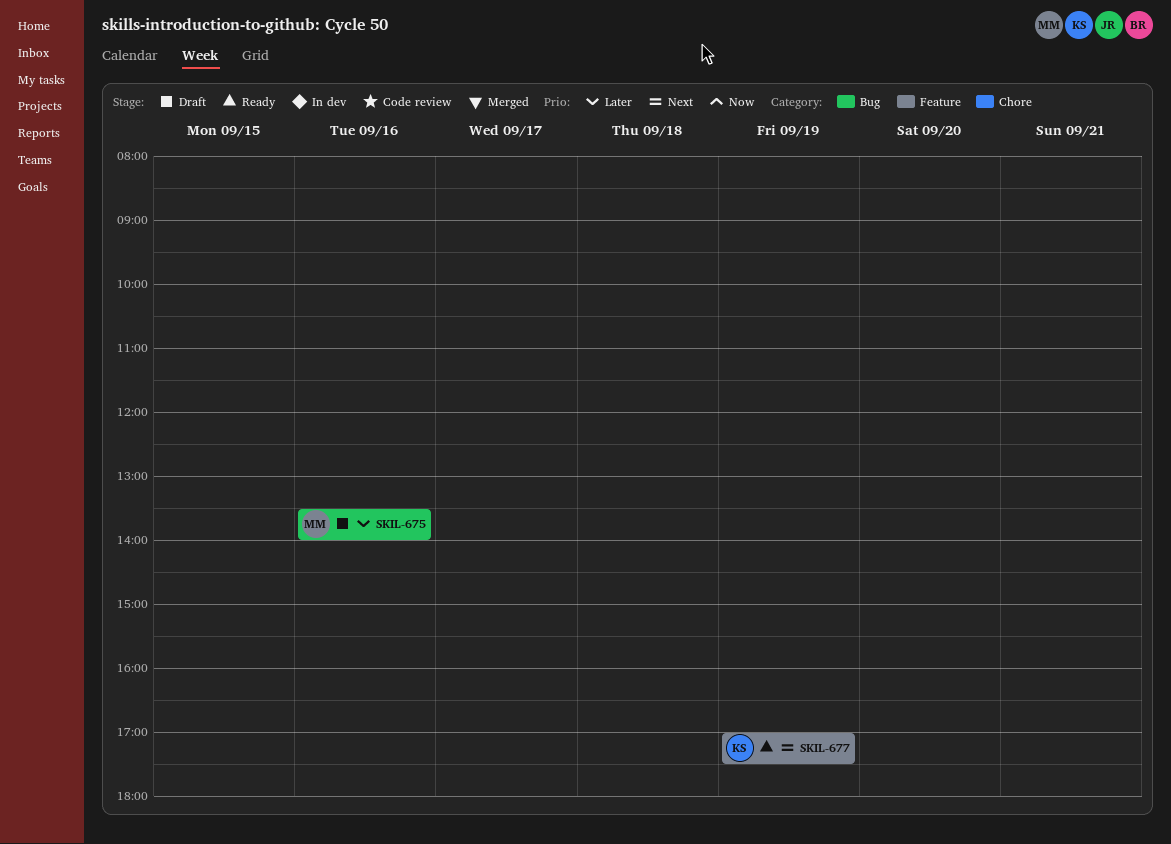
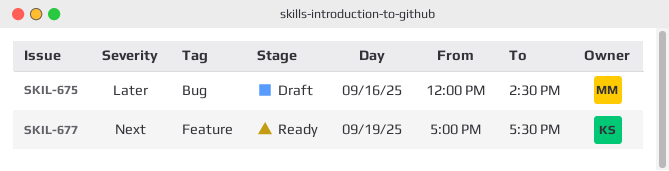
SKIL-675, begins: 13:30 -> 12:00
SKIL-675, ends: 14:00 -> 14:30

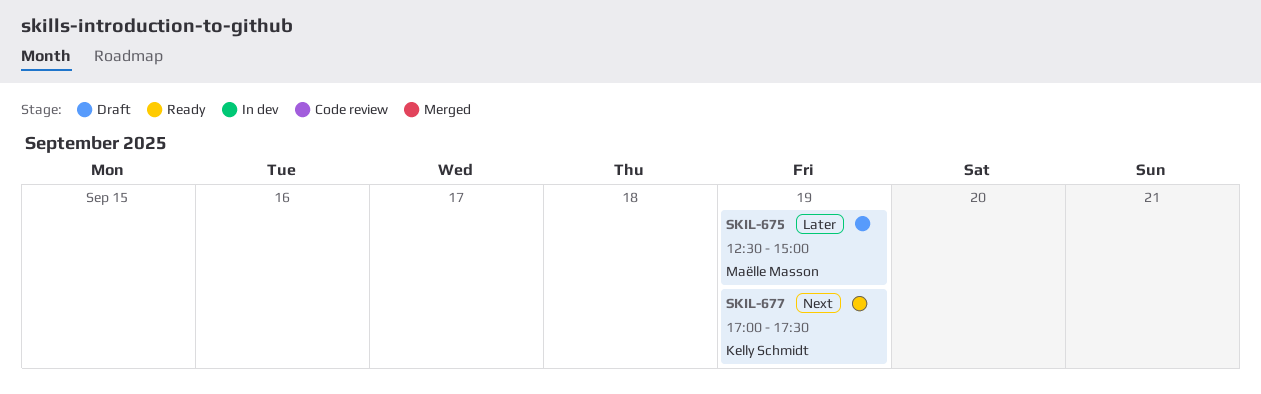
SKIL-675, day: Sep 16 -> Sep 19
SKIL-675, begins: 12:00 -> 12:30
SKIL-675, ends: 14:30 -> 15:00

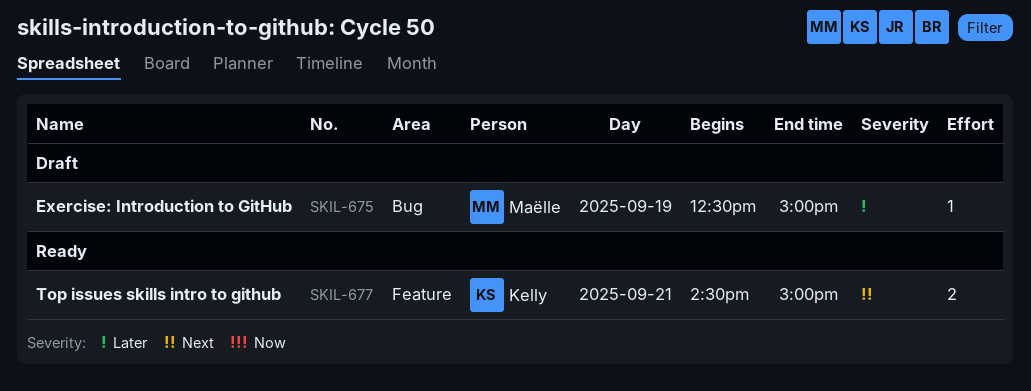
SKIL-677, day: Sep 19 -> Sep 21
SKIL-677, begins: 17:00 -> 14:30
SKIL-677, ends: 17:30 -> 15:00

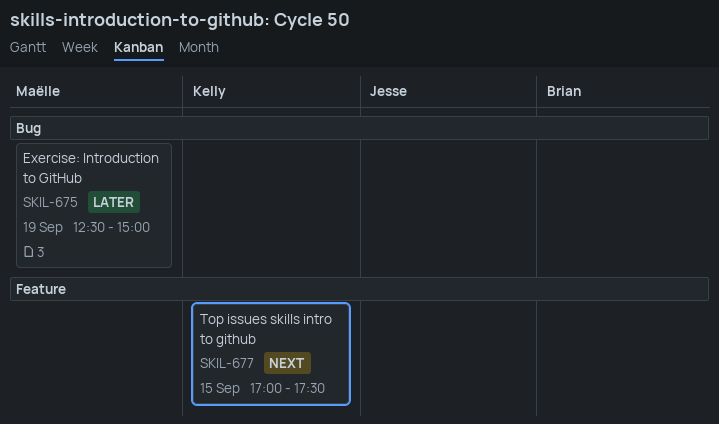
SKIL-677, day: Sep 21 -> Sep 15
SKIL-677, begins: 14:30 -> 17:00
SKIL-677, ends: 15:00 -> 17:30

